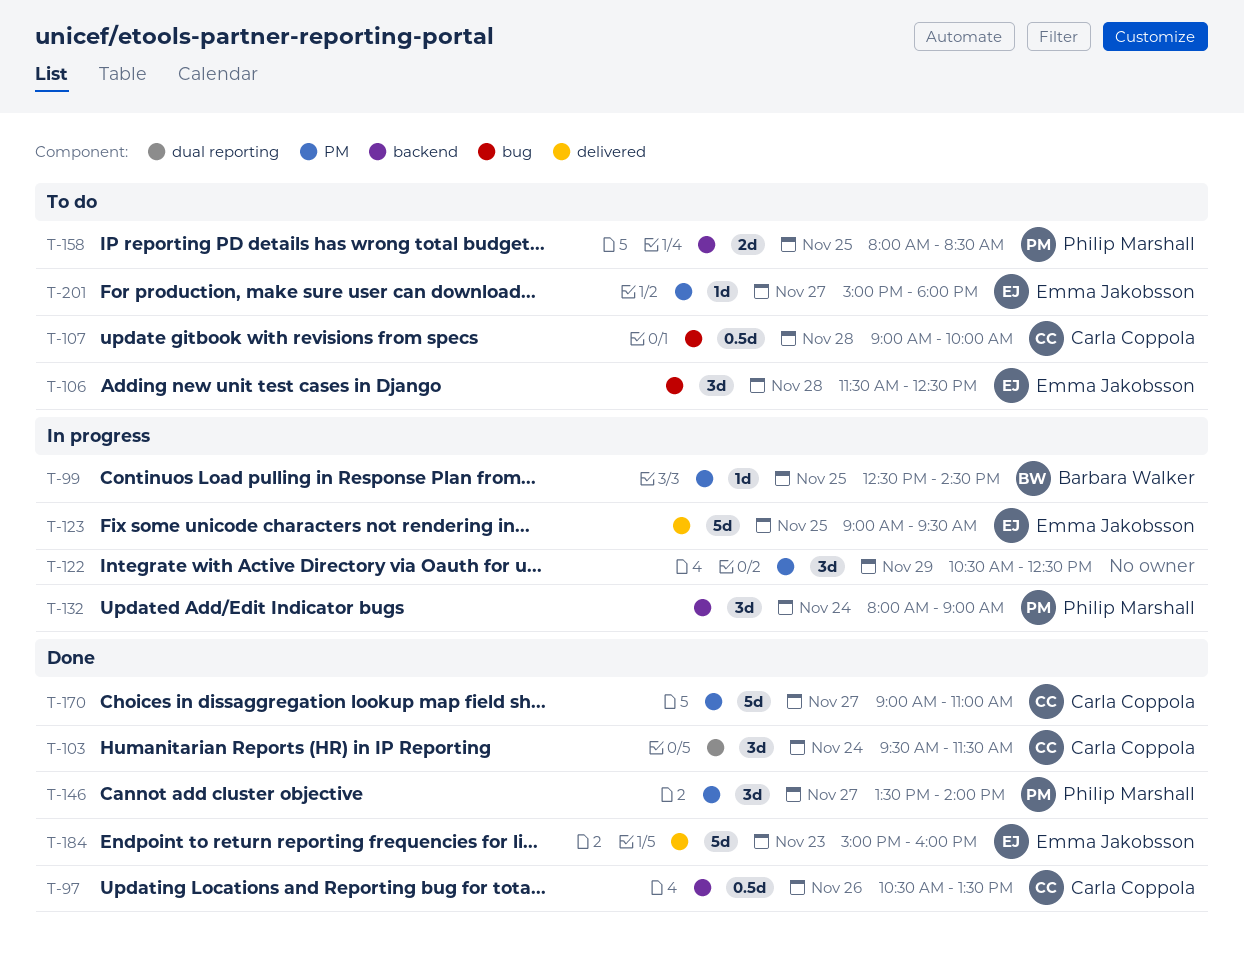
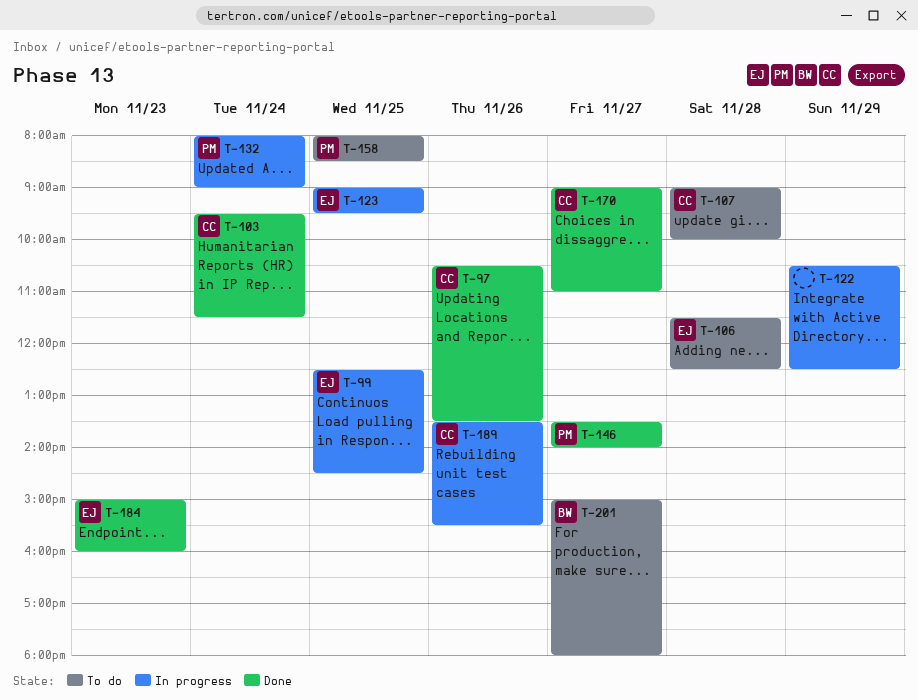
T-99, owner: Barbara Walker -> Emma Jakobsson
T-189: none -> present
T-201, owner: Emma Jakobsson -> Barbara Walker

